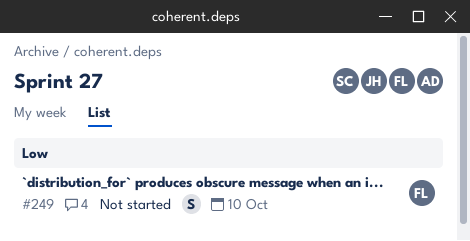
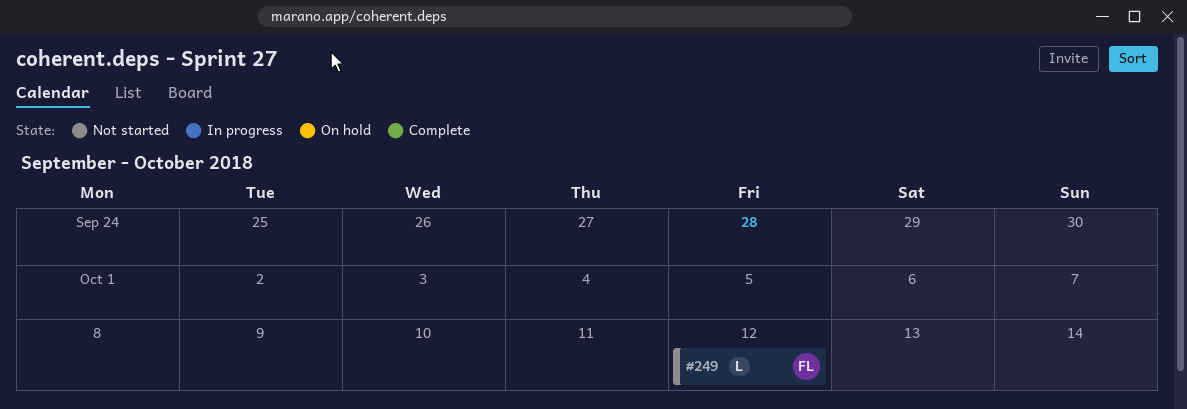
#249, estimate: S -> L
#249, due: Oct 10 -> Oct 12

